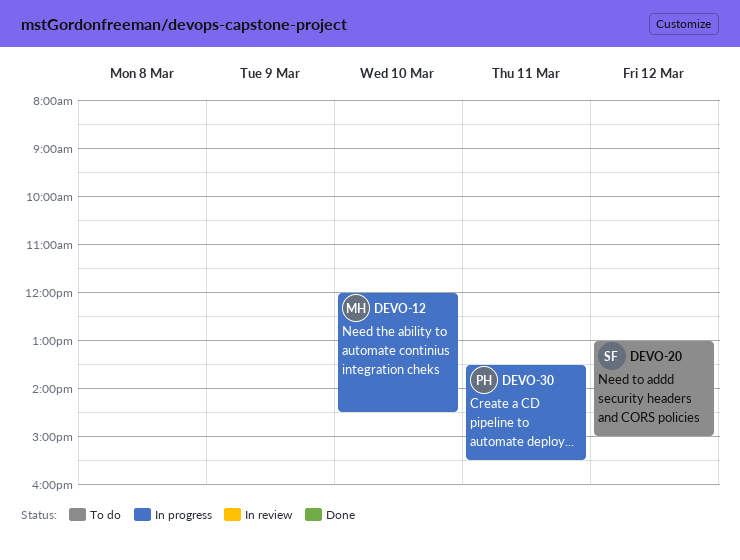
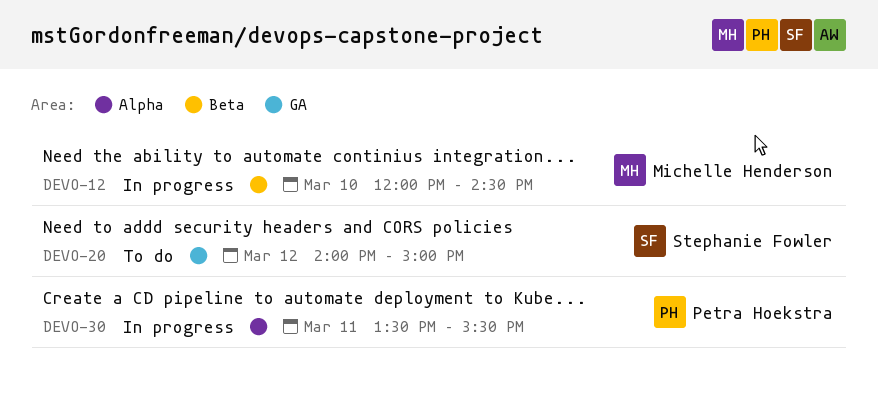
DEVO-20, begins: 13:00 -> 14:00

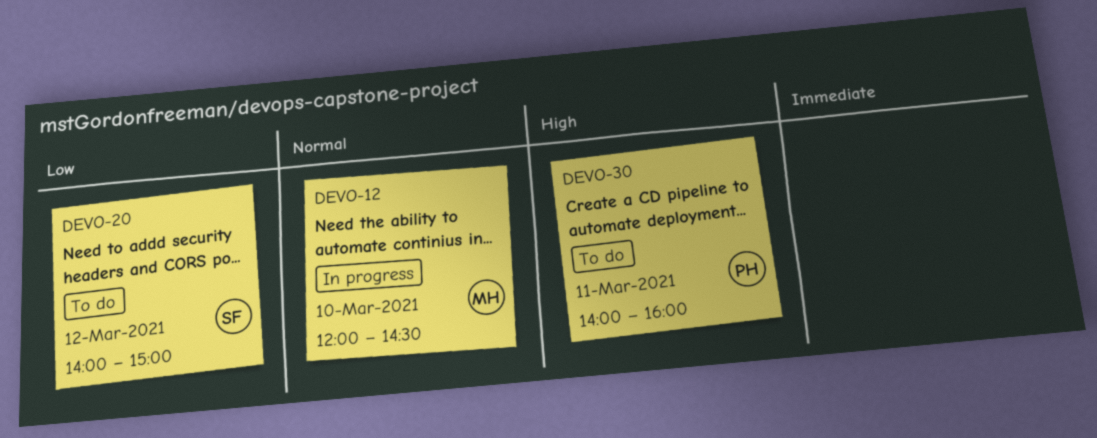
DEVO-30, status: In progress -> To do
DEVO-30, begins: 13:30 -> 14:00
DEVO-30, ends: 15:30 -> 16:00

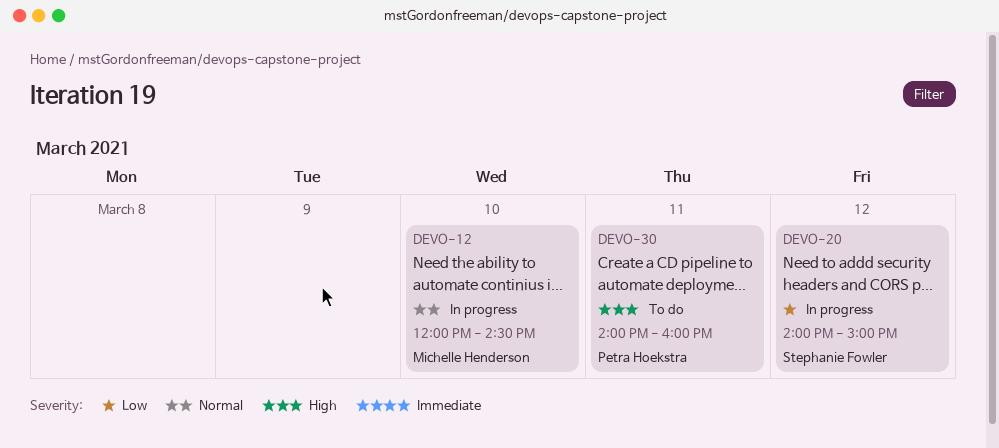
DEVO-20, status: To do -> In progress

